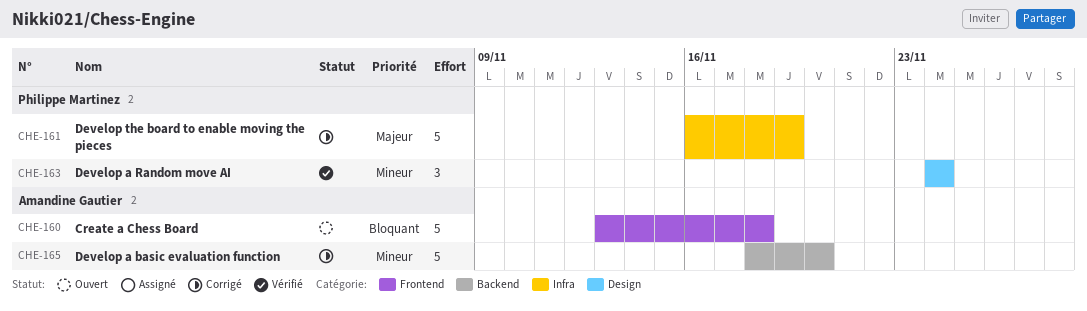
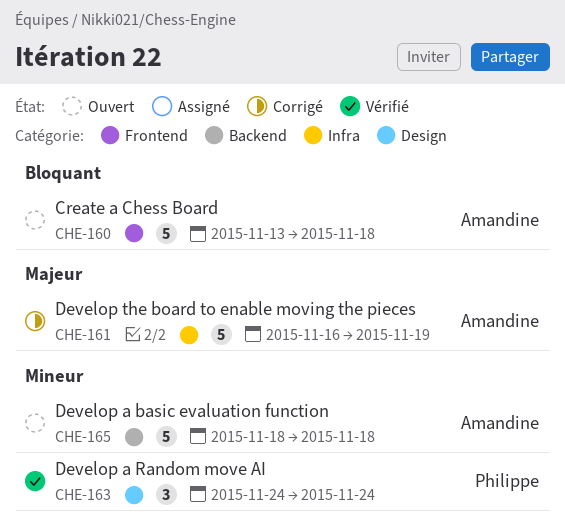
CHE-161, owner: Philippe Martinez -> Amandine Gautier
CHE-165, status: Corrigé -> Ouvert
CHE-165, due: Nov 20 -> Nov 18

